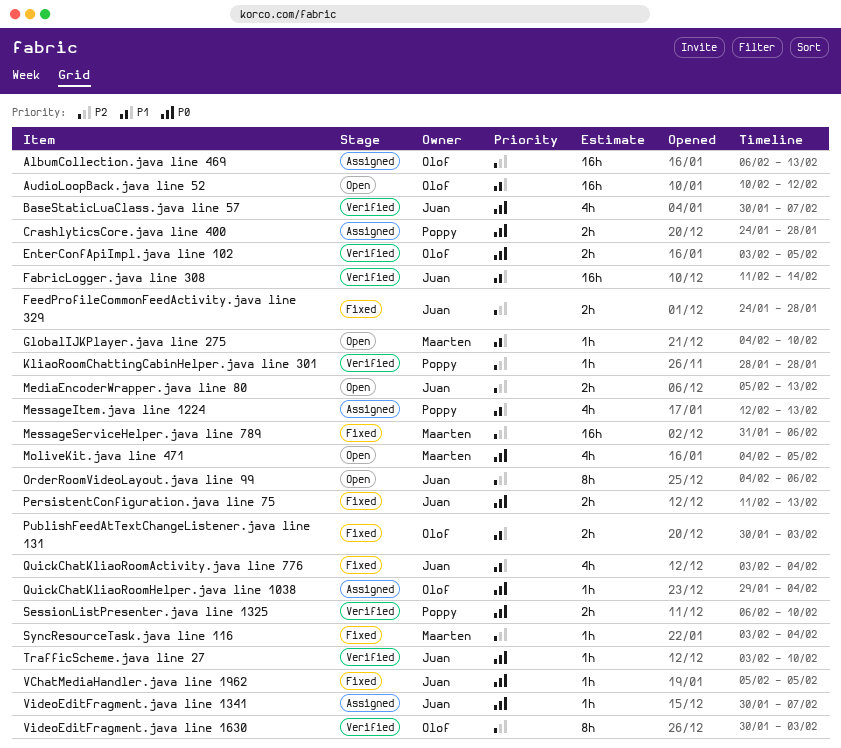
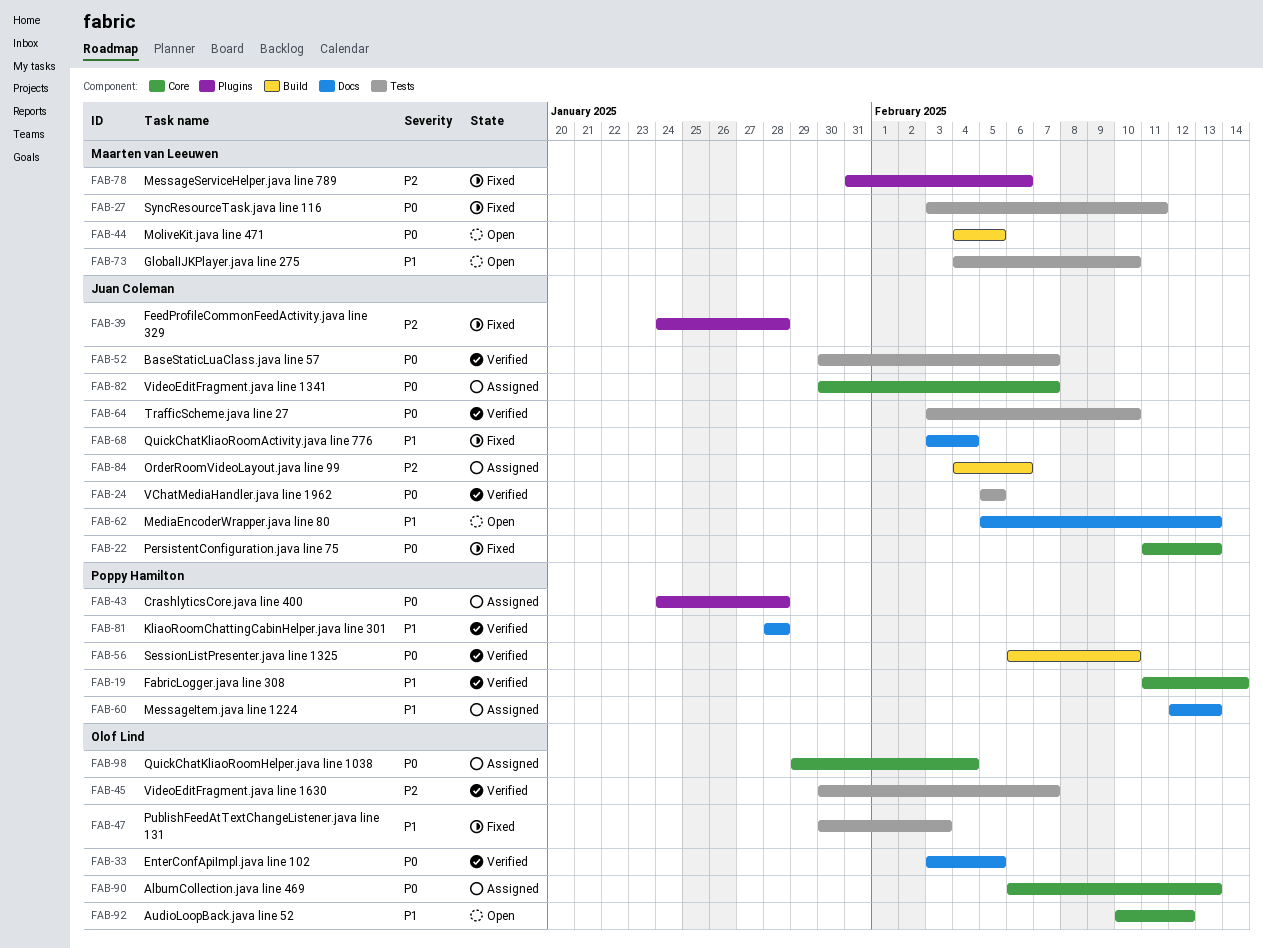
AlbumCollection.java line 469, priority: P2 -> P0
FabricLogger.java line 308, owner: Juan Coleman -> Poppy Hamilton
KliaoRoomChattingCabinHelper.java line 301, priority: P2 -> P1
MediaEncoderWrapper.java line 80, priority: P2 -> P1
OrderRoomVideoLayout.java line 99, status: Open -> Assigned
SyncResourceTask.java line 116, priority: P2 -> P0
SyncResourceTask.java line 116, due: Feb 4 -> Feb 11
VChatMediaHandler.java line 1962, status: Fixed -> Verified
VideoEditFragment.java line 1630, due: Feb 3 -> Feb 7

